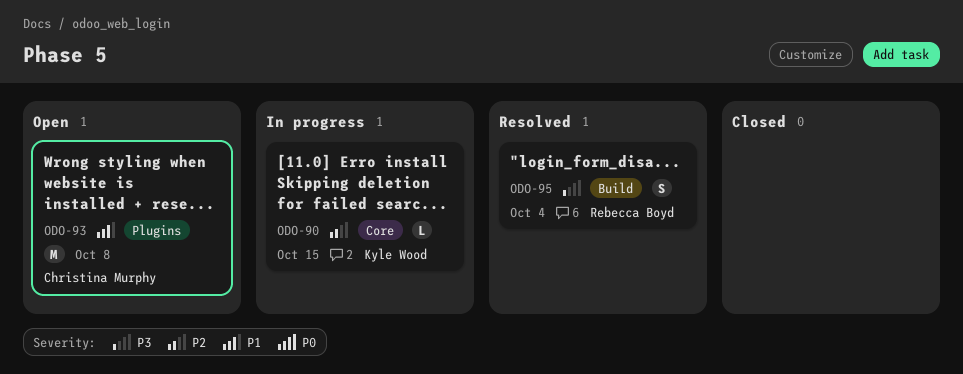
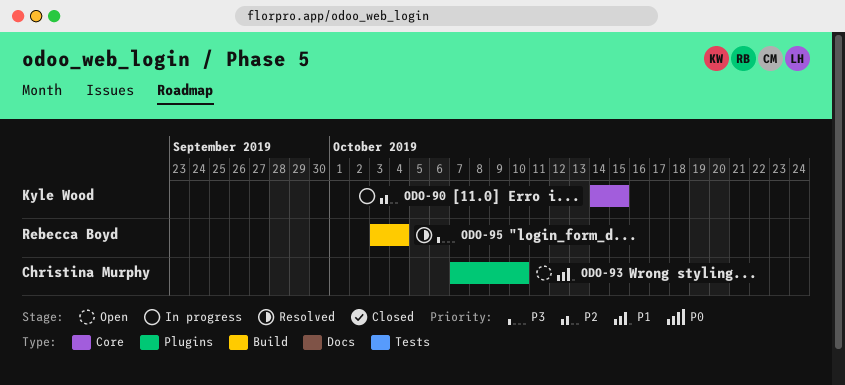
ODO-93, due: Oct 8 -> Oct 10

